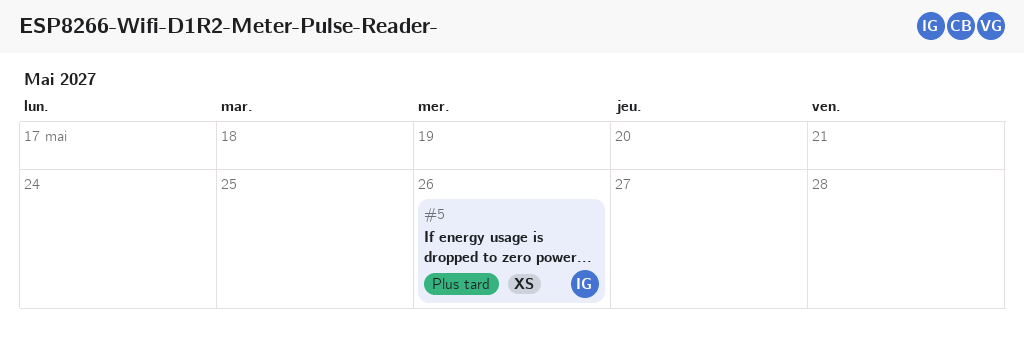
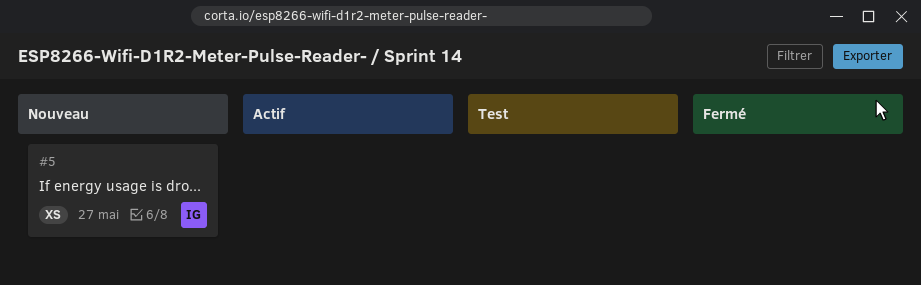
#5, due: May 26 -> May 27

